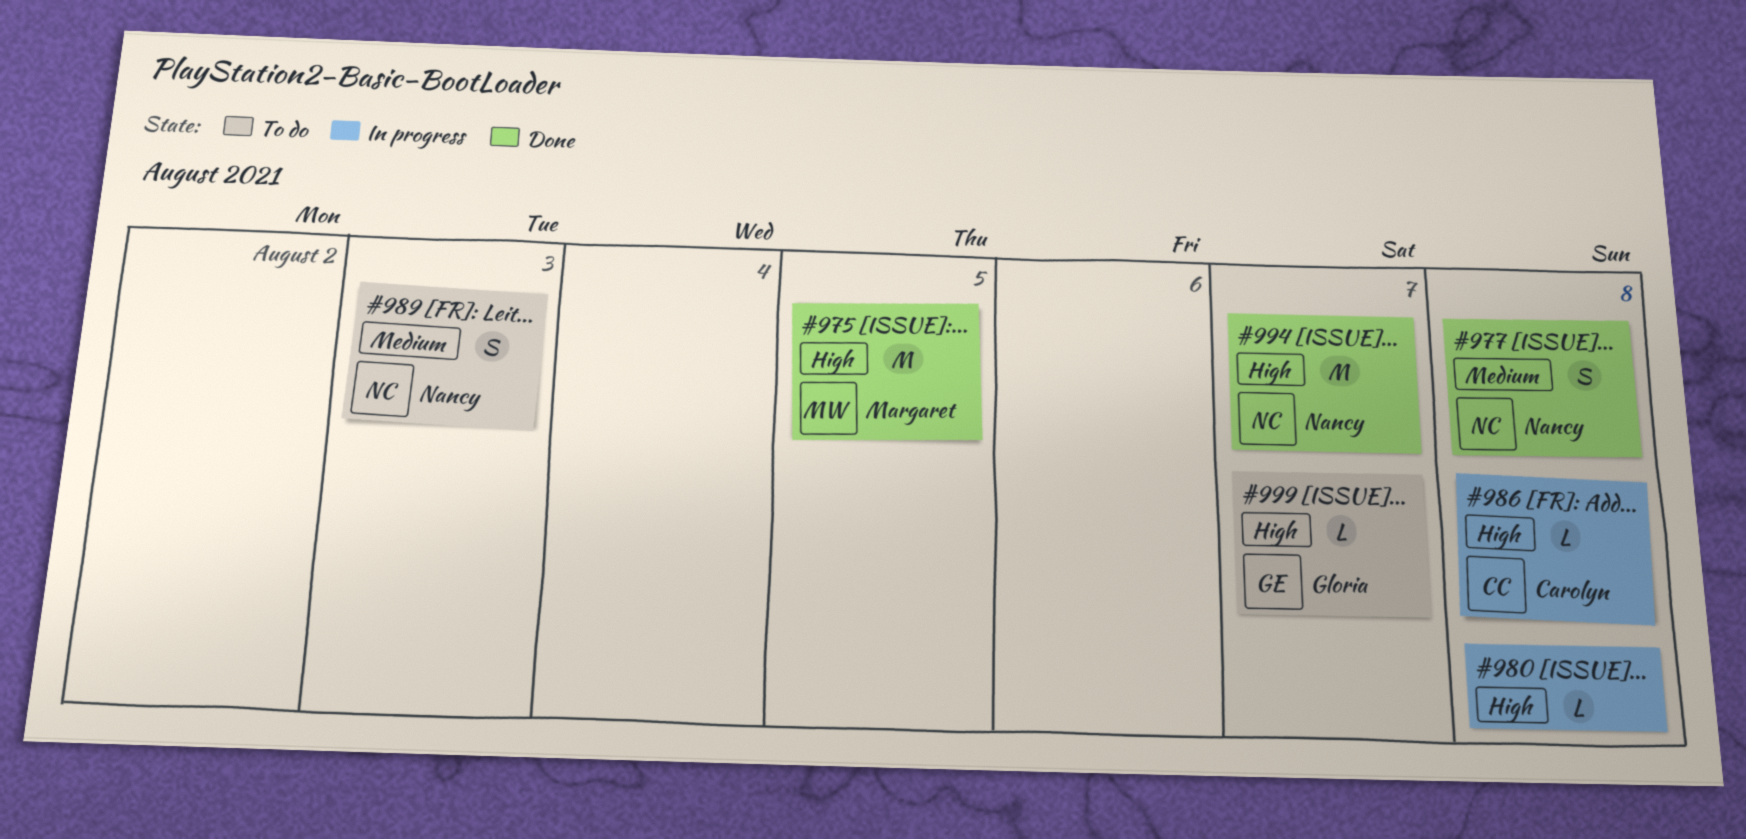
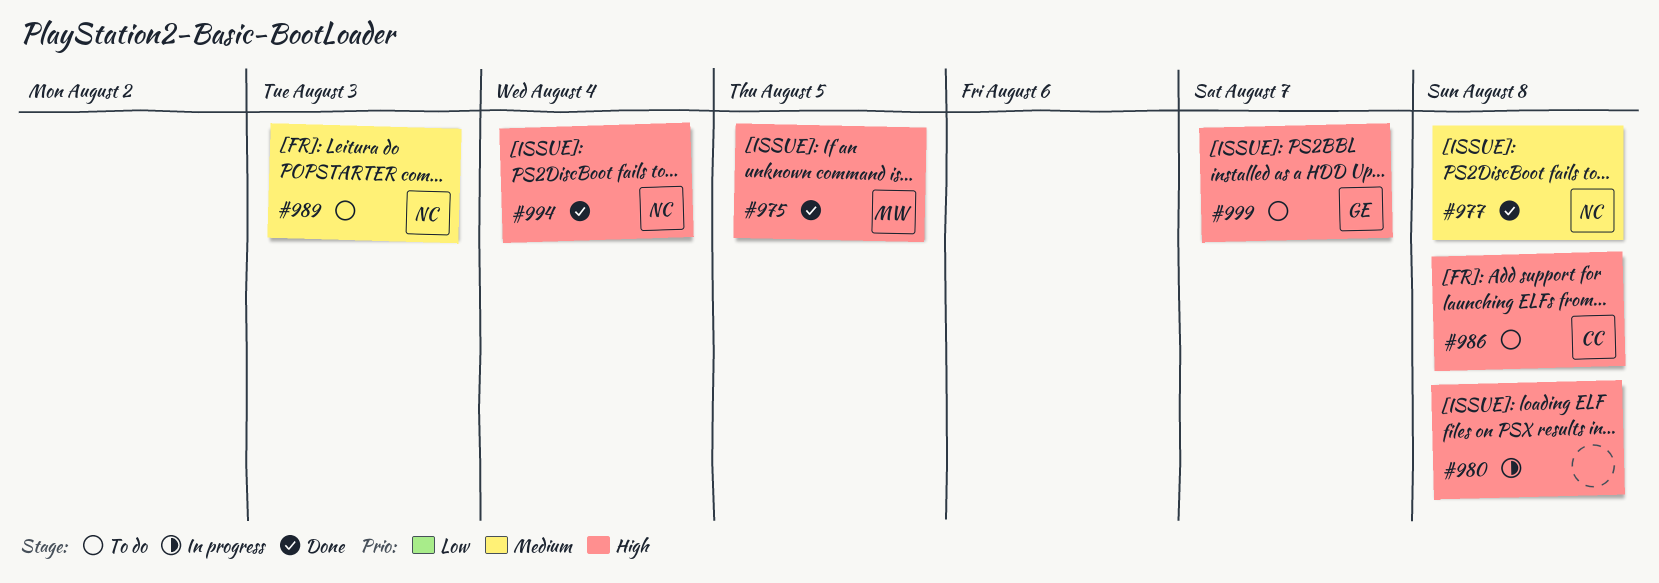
#986, status: In progress -> To do
#994, due: Aug 7 -> Aug 4

